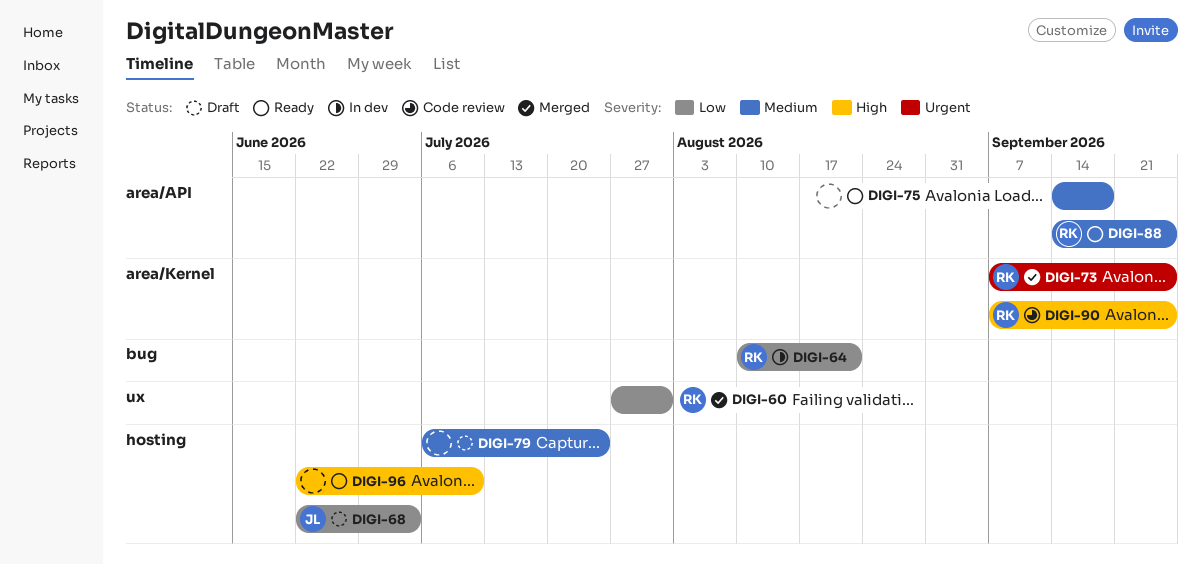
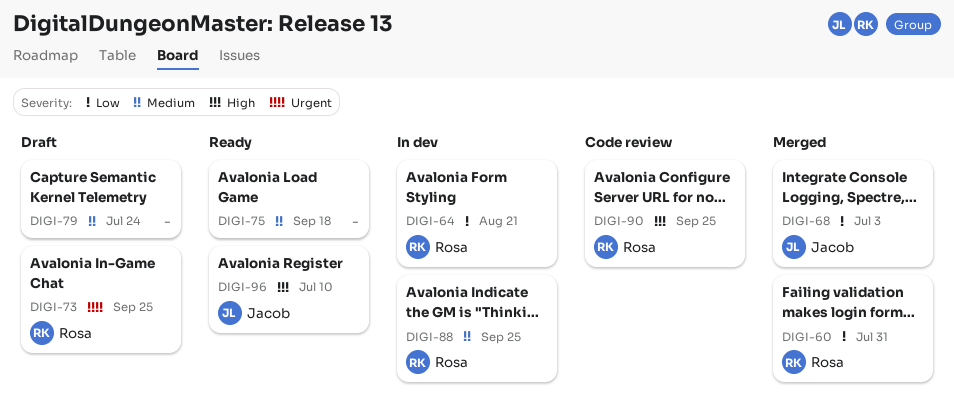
DIGI-68, status: Draft -> Merged
DIGI-73, status: Merged -> Draft
DIGI-88, status: Ready -> In dev
DIGI-96, owner: none -> Jacob

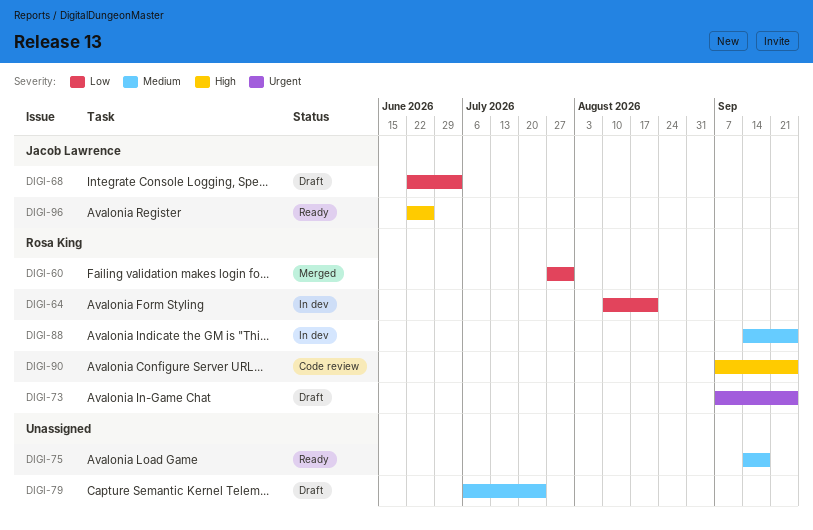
DIGI-68, status: Merged -> Draft
DIGI-96, due: Jul 10 -> Jun 26

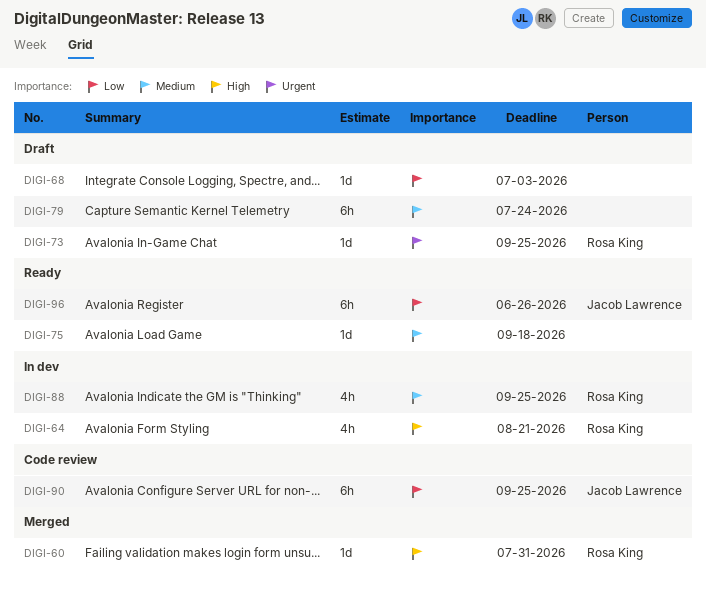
DIGI-60, priority: Low -> High
DIGI-64, priority: Low -> High
DIGI-68, owner: Jacob Lawrence -> none
DIGI-90, owner: Rosa King -> Jacob Lawrence
DIGI-90, priority: High -> Low
DIGI-96, priority: High -> Low

